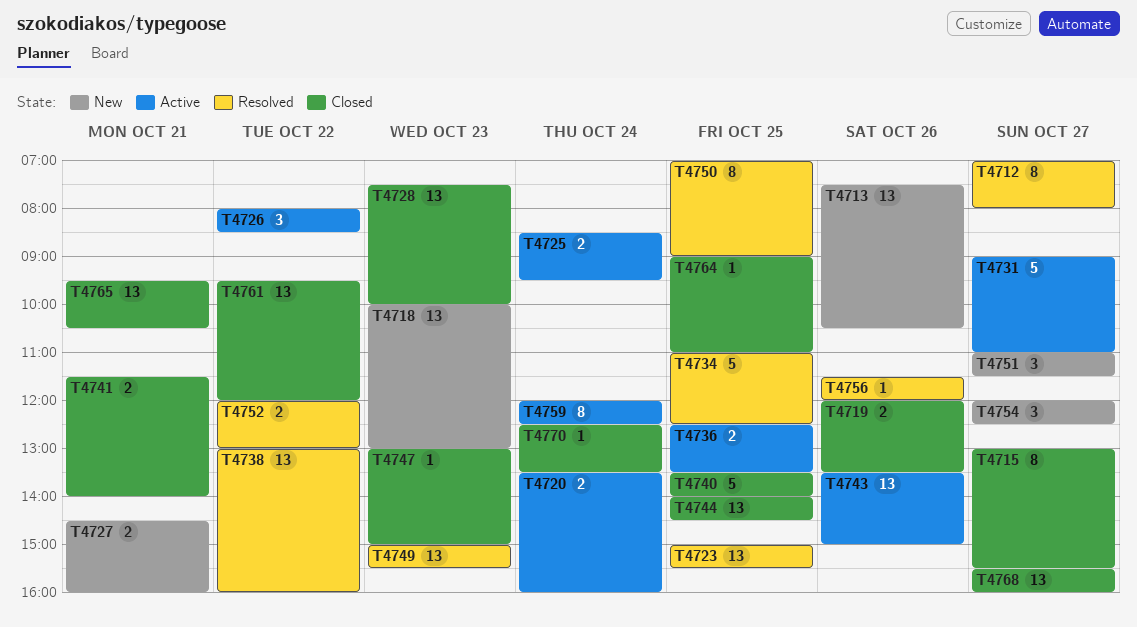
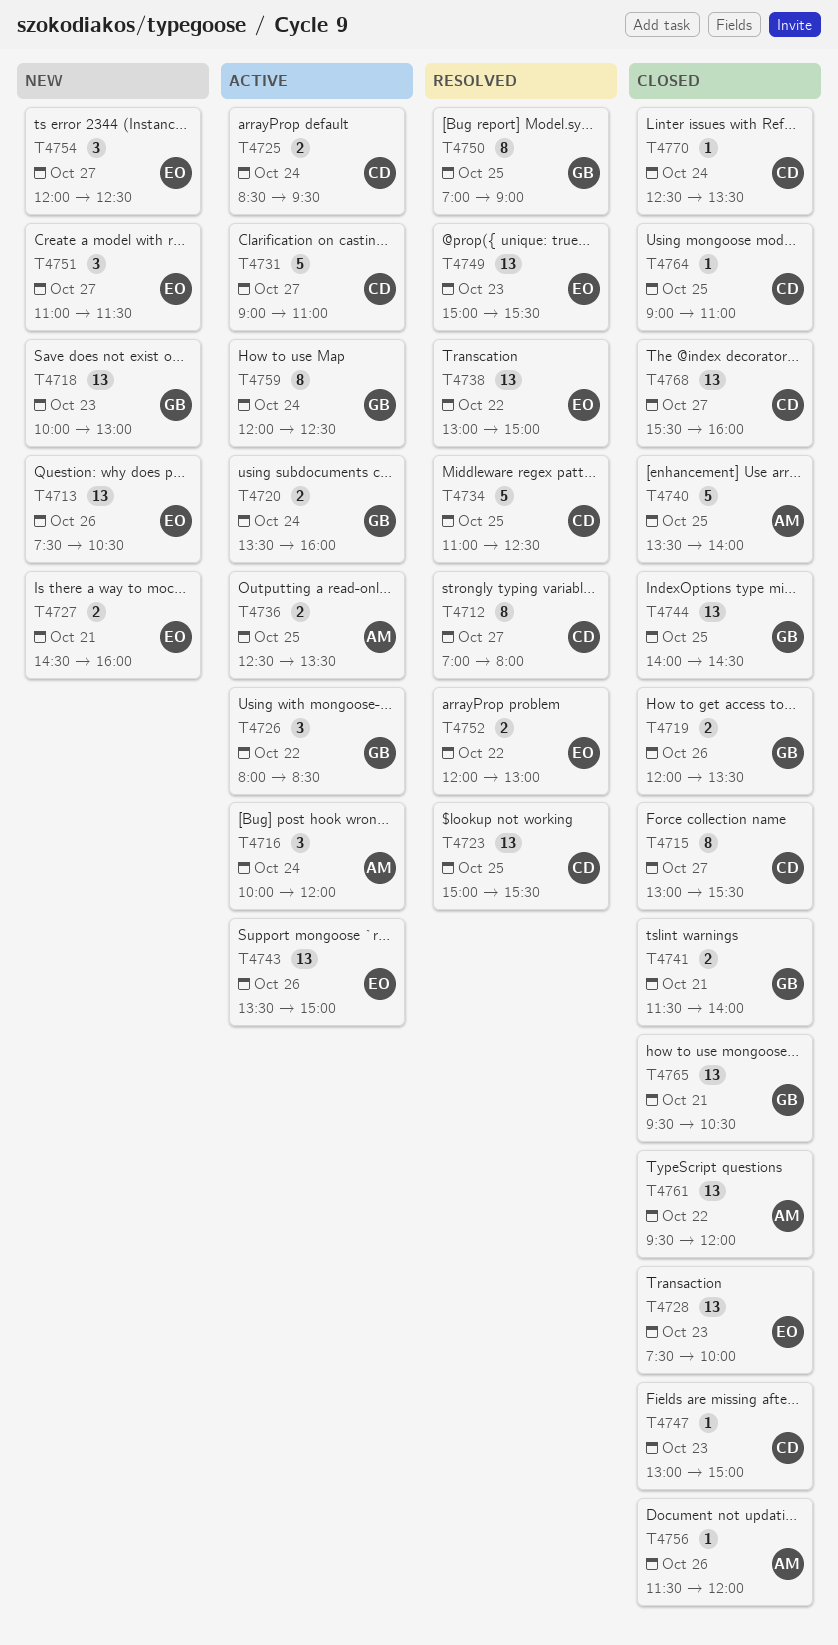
T4716: none -> present
T4738, ends: 16:00 -> 15:00
T4756, status: Resolved -> Closed

